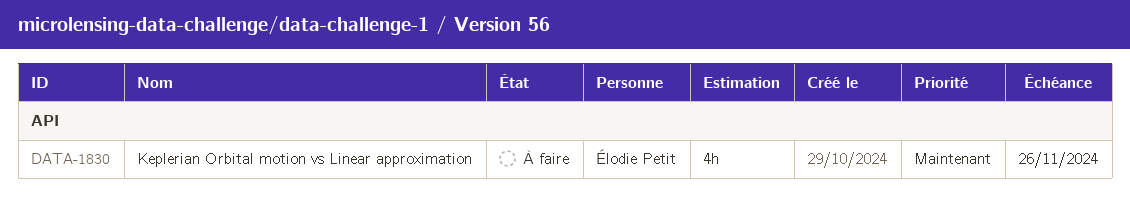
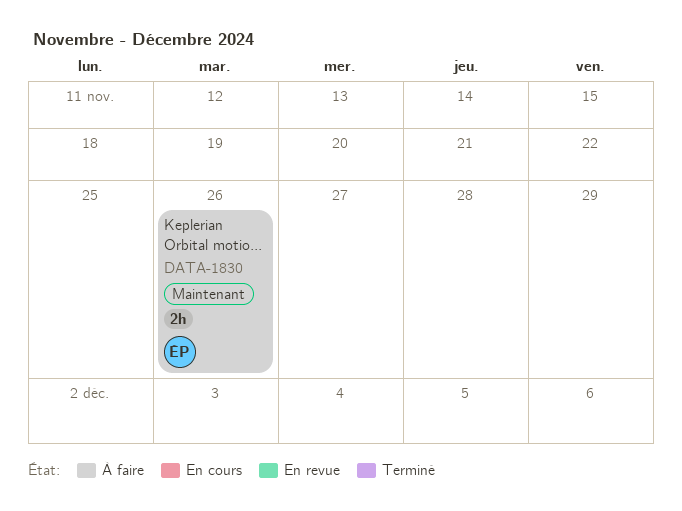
DATA-1830, estimate: 4h -> 2h

